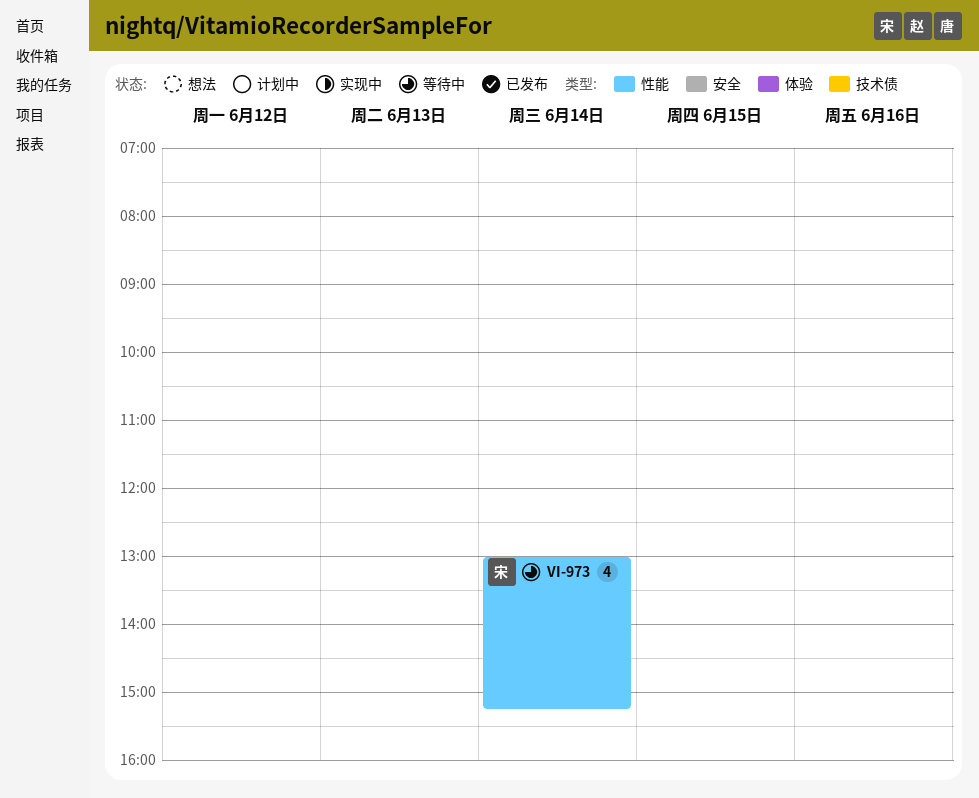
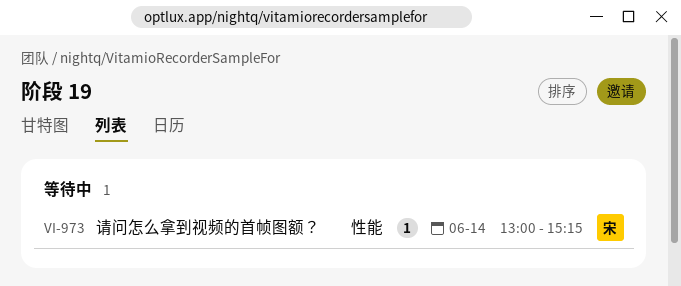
VI-973, estimate: 4 -> 1

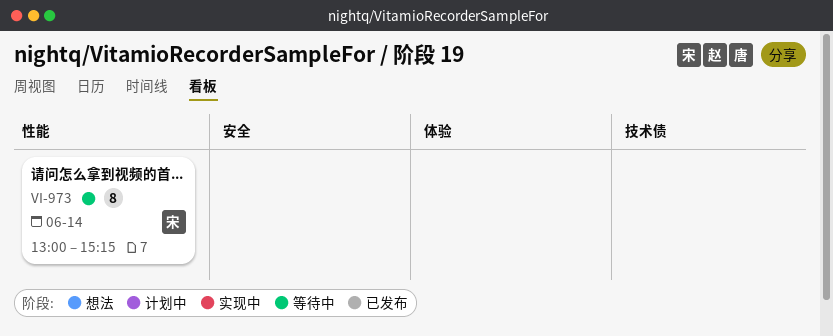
VI-973, estimate: 1 -> 8

